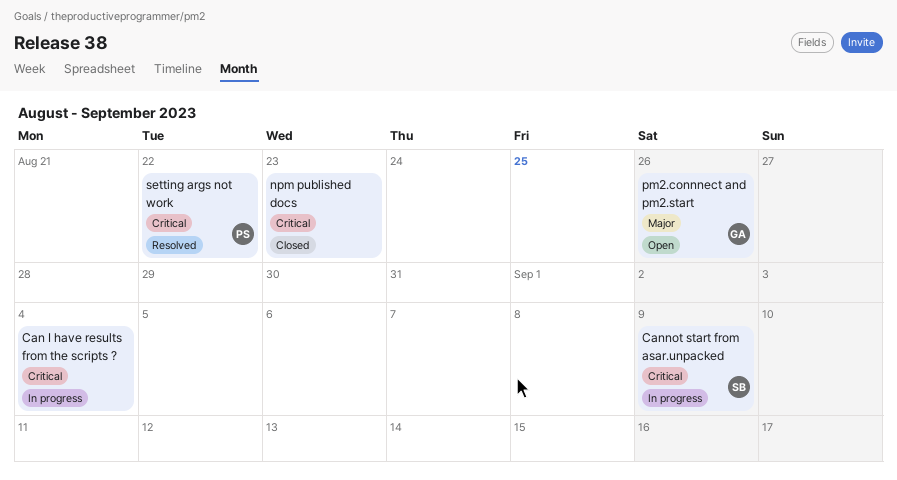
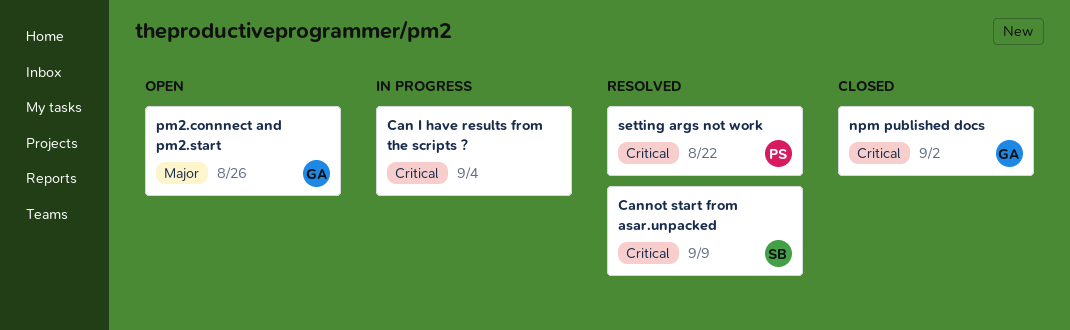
Cannot start from asar.unpacked, status: In progress -> Resolved
npm published docs, owner: none -> GA
npm published docs, due: Aug 23 -> Sep 2

